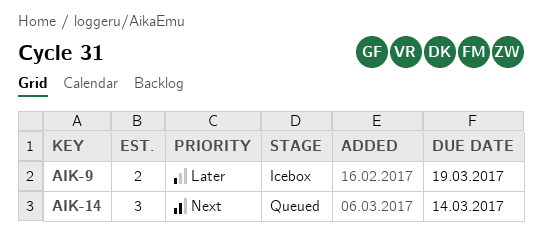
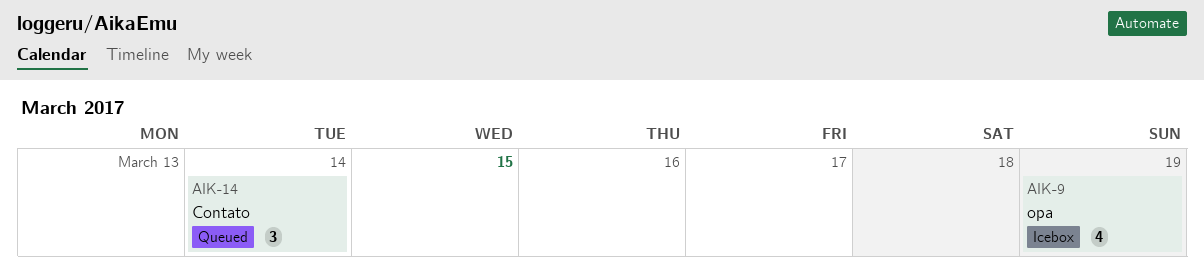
AIK-9, estimate: 2 -> 4

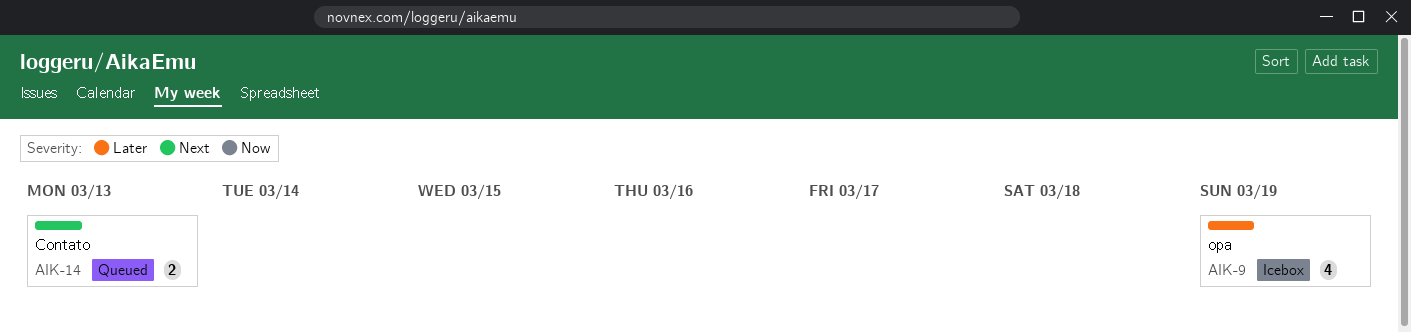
AIK-14, estimate: 3 -> 2
AIK-14, due: Mar 14 -> Mar 13

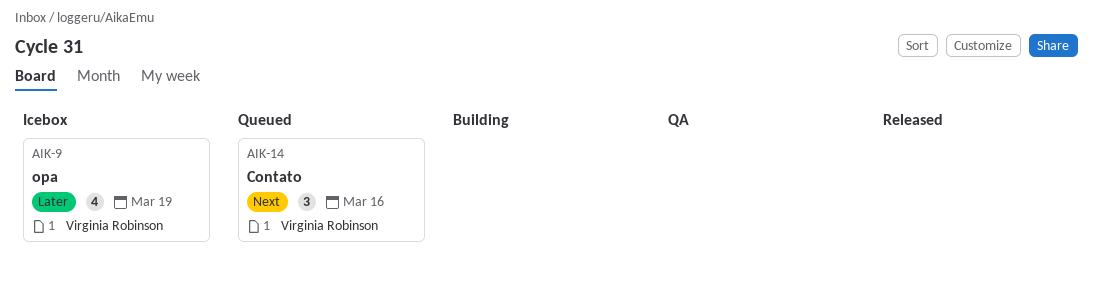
AIK-14, estimate: 2 -> 3
AIK-14, due: Mar 13 -> Mar 16

